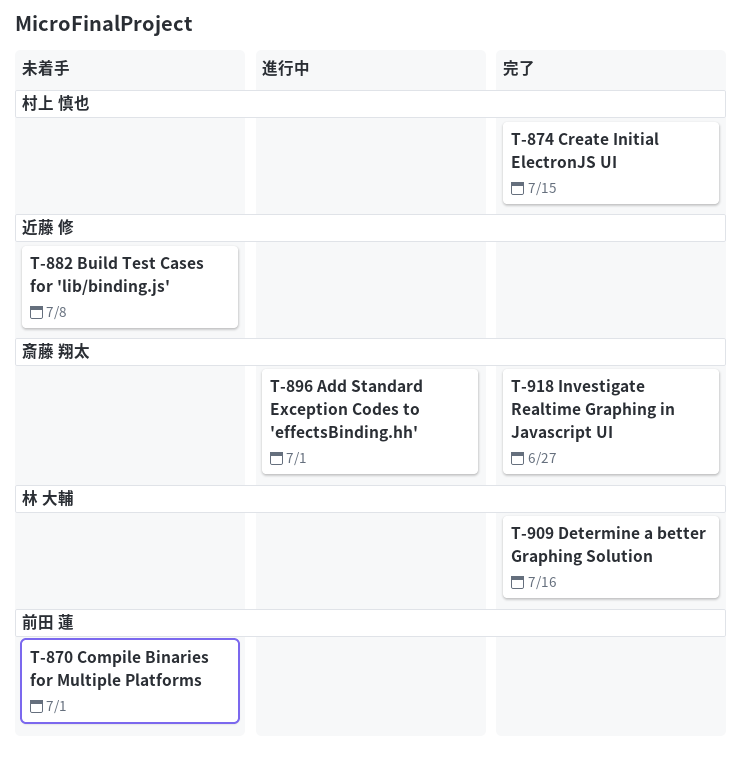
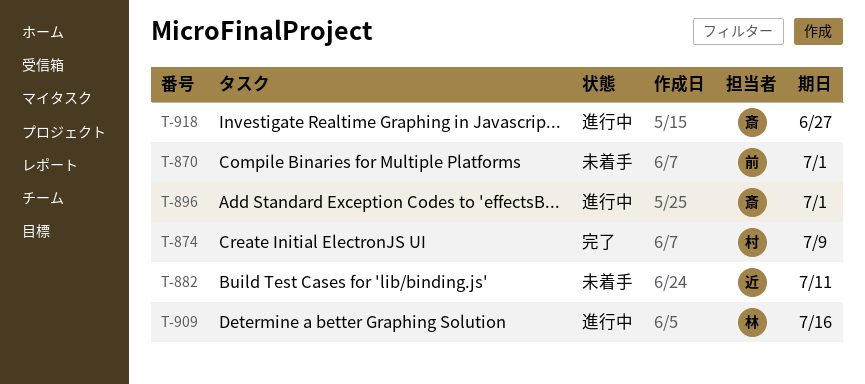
T-874, due: Jul 15 -> Jul 9
T-882, due: Jul 8 -> Jul 11
T-909, status: 完了 -> 進行中
T-918, status: 完了 -> 進行中

